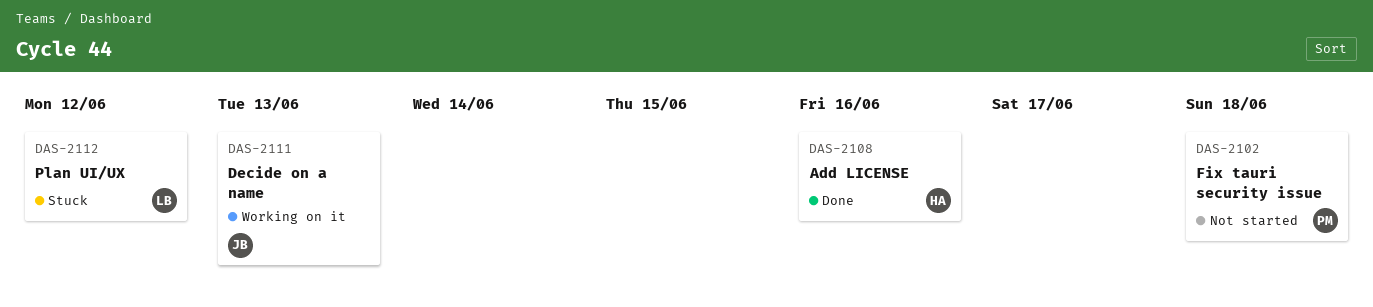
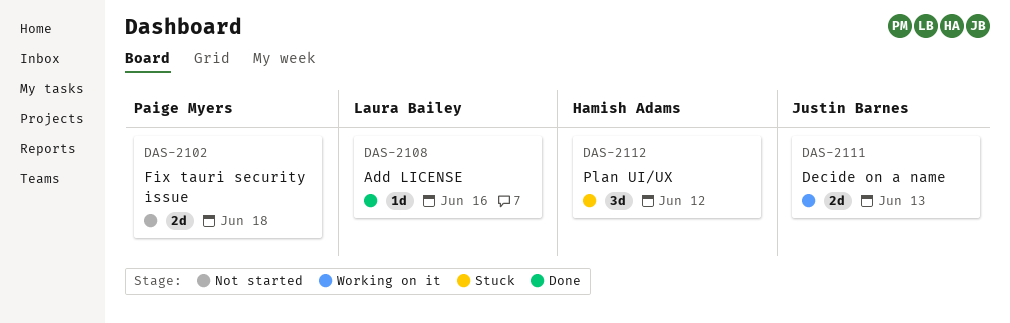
DAS-2108, owner: Hamish Adams -> Laura Bailey
DAS-2112, owner: Laura Bailey -> Hamish Adams

